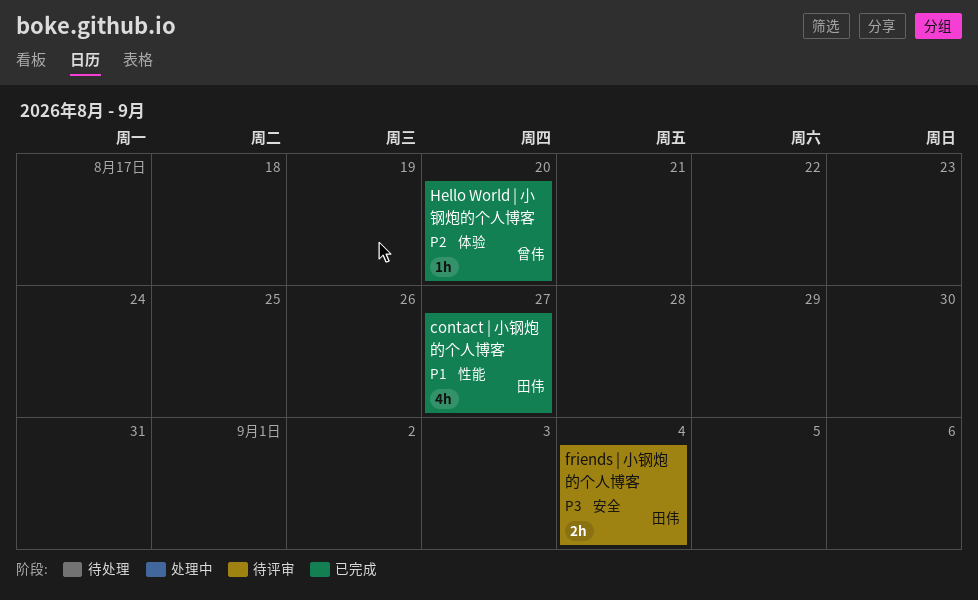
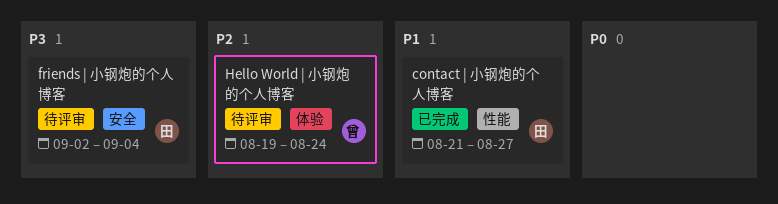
Hello World | 小钢炮的个人博客, status: 已完成 -> 待评审
Hello World | 小钢炮的个人博客, due: Aug 20 -> Aug 24

